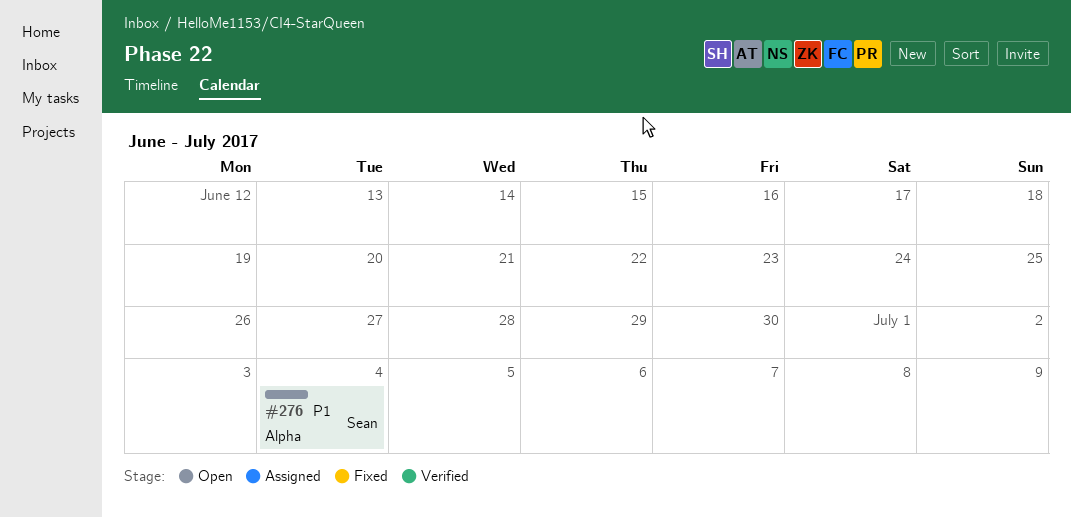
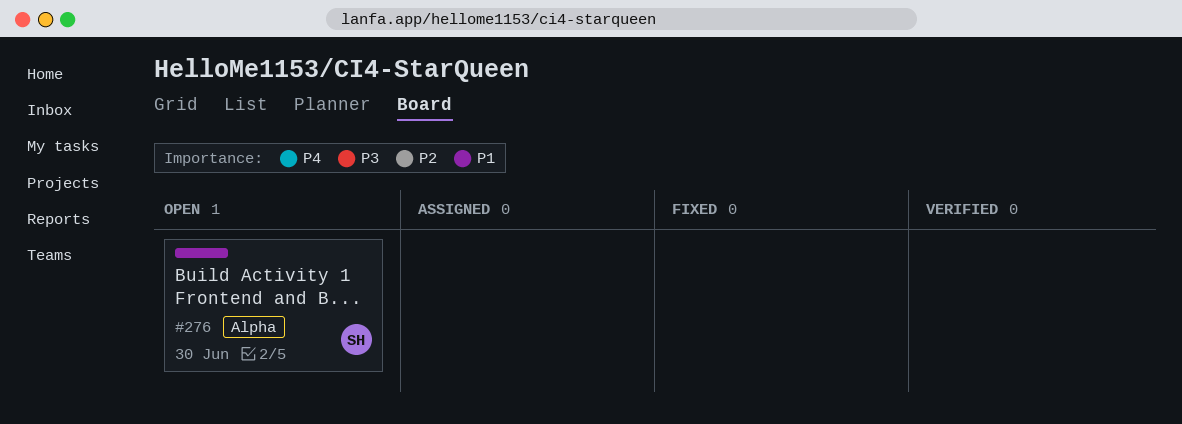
#276, due: Jul 4 -> Jun 30

